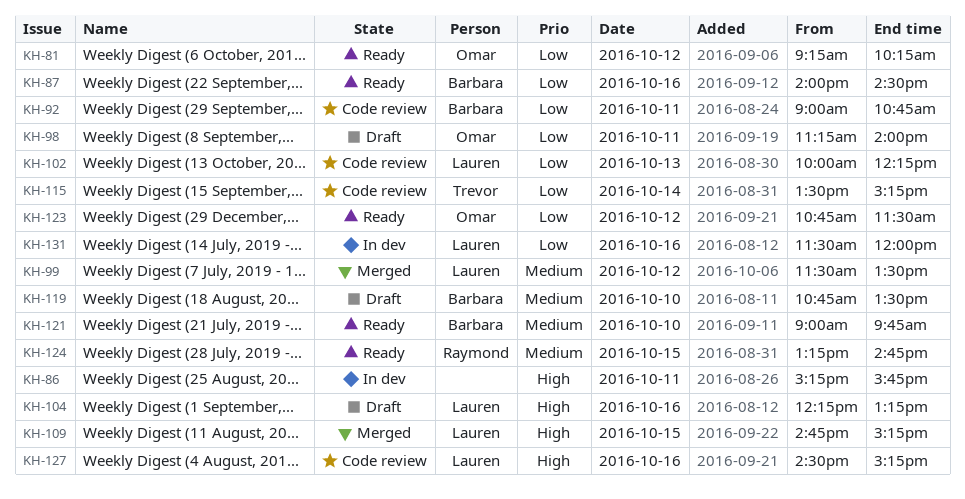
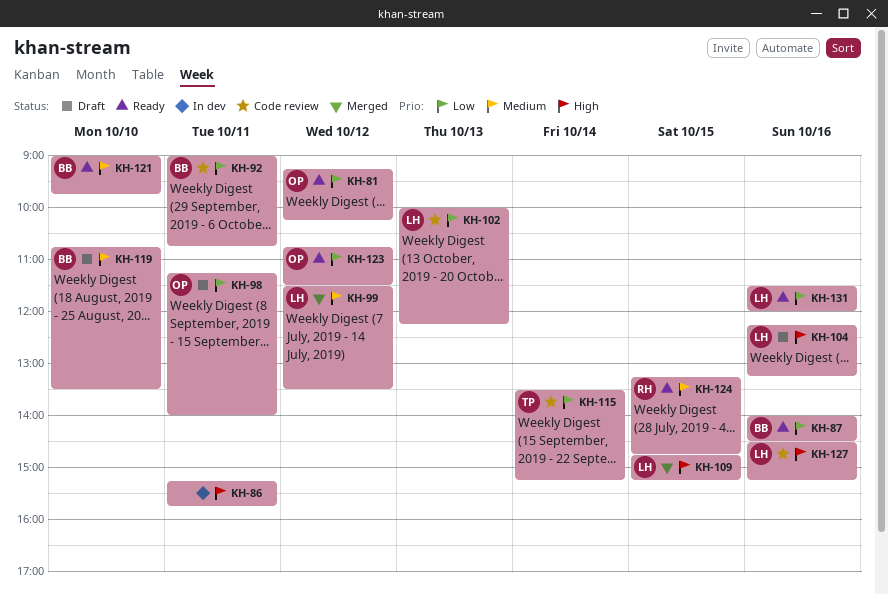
KH-131, status: In dev -> Ready

